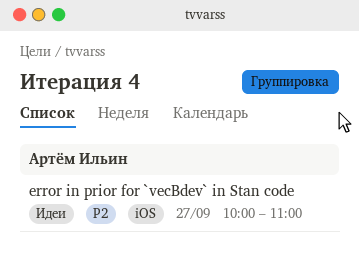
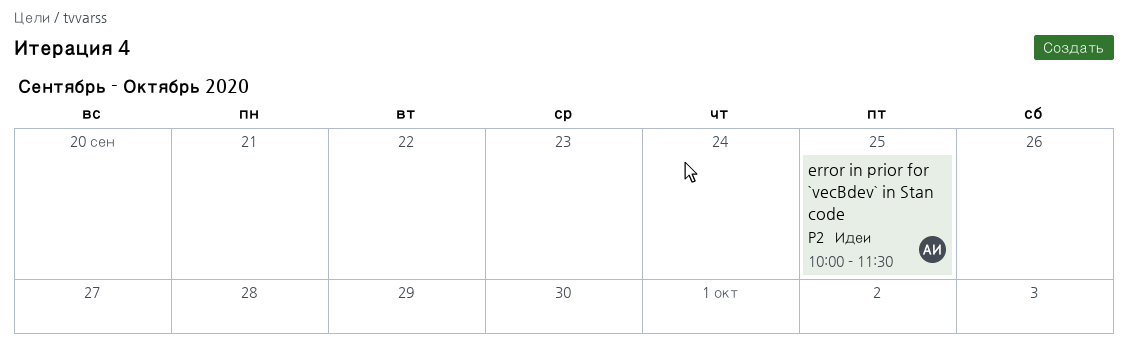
error in prior for `vecBdev` in Stan code, day: Sep 27 -> Sep 25
error in prior for `vecBdev` in Stan code, ends: 11:00 -> 11:30

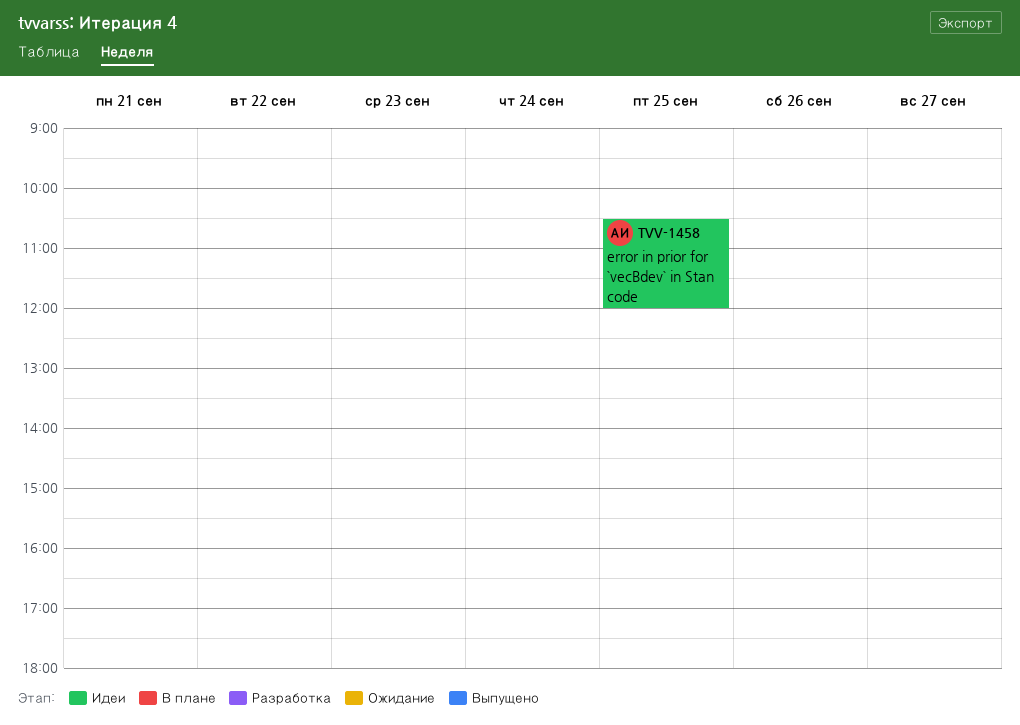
error in prior for `vecBdev` in Stan code, begins: 10:00 -> 10:30
error in prior for `vecBdev` in Stan code, ends: 11:30 -> 12:00

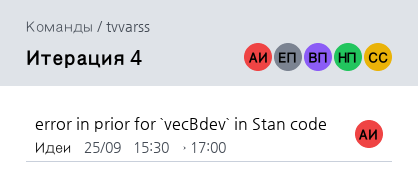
error in prior for `vecBdev` in Stan code, begins: 10:30 -> 15:30
error in prior for `vecBdev` in Stan code, ends: 12:00 -> 17:00

